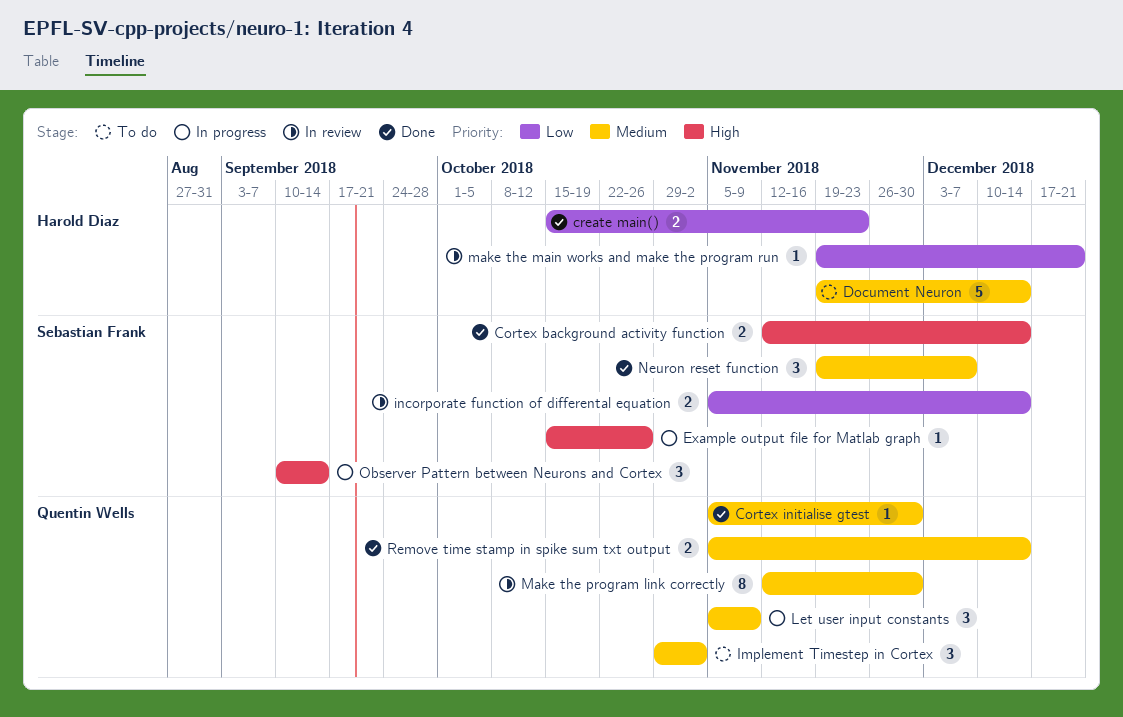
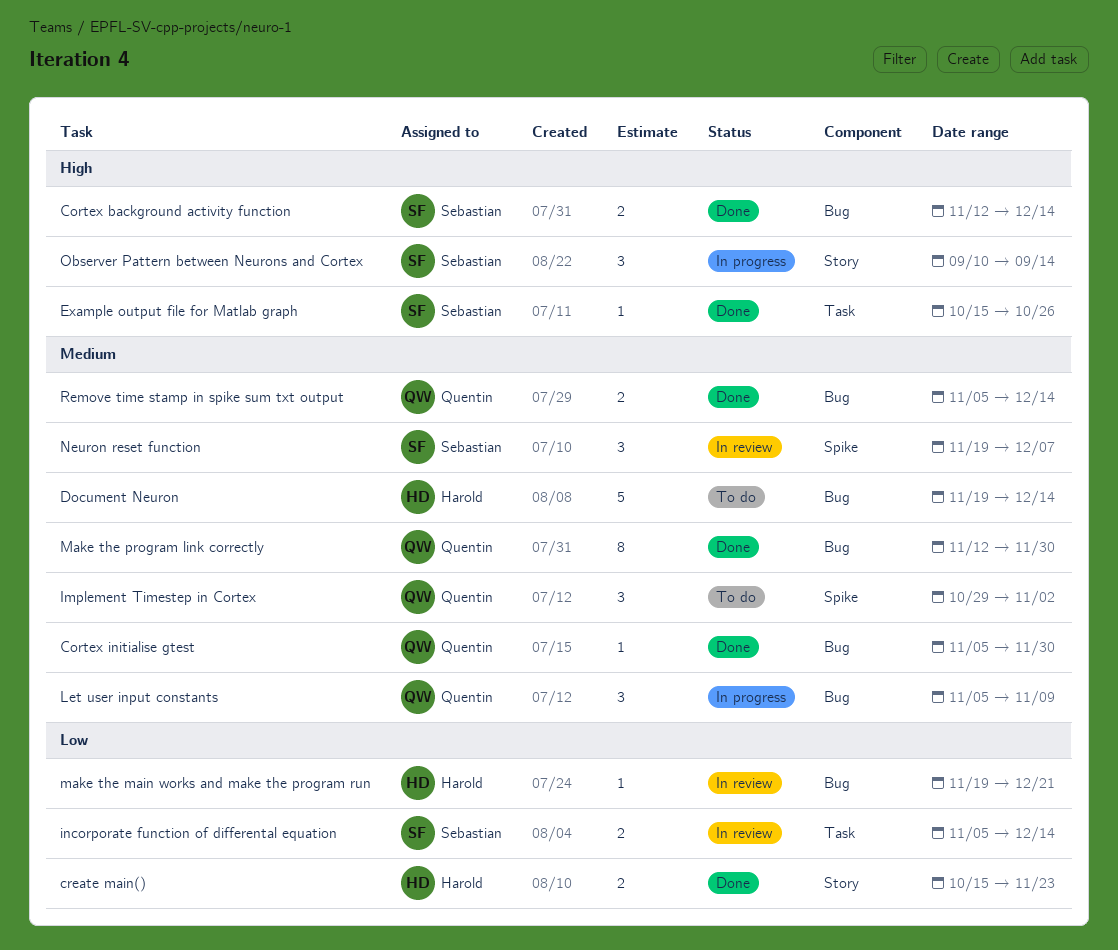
Example output file for Matlab graph, status: In progress -> Done
Make the program link correctly, status: In review -> Done
Neuron reset function, status: Done -> In review

